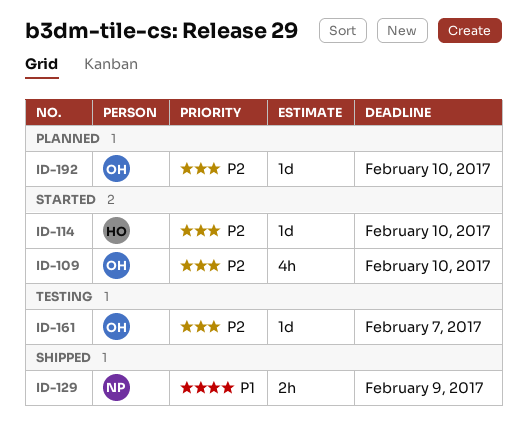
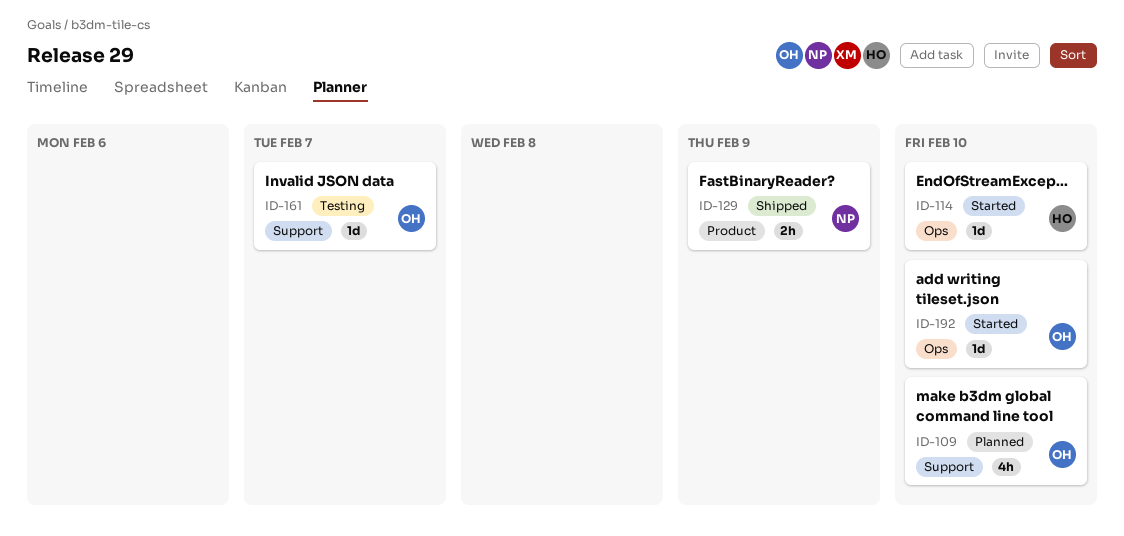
ID-109, status: Started -> Planned
ID-192, status: Planned -> Started

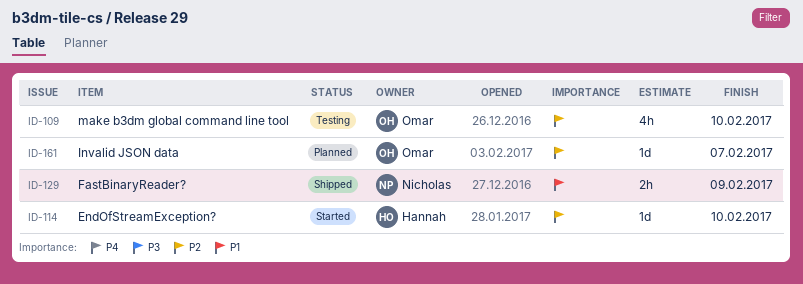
ID-109, status: Planned -> Testing
ID-161, status: Testing -> Planned
ID-192: present -> none

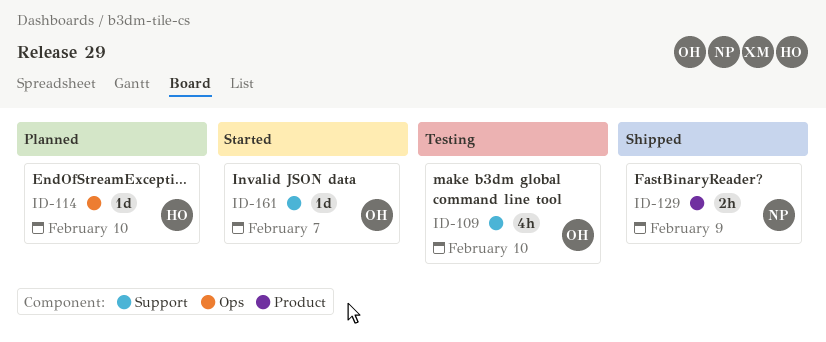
ID-114, status: Started -> Planned
ID-161, status: Planned -> Started

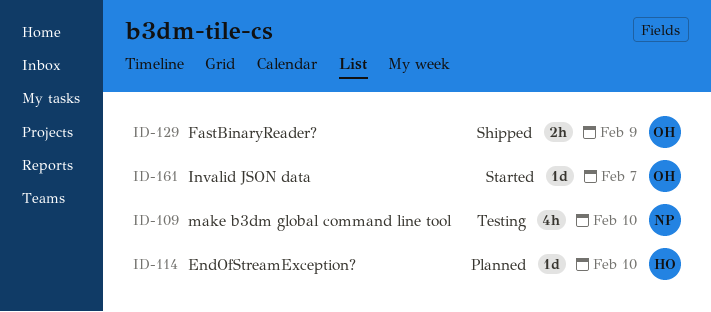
ID-109, owner: OH -> NP
ID-129, owner: NP -> OH

